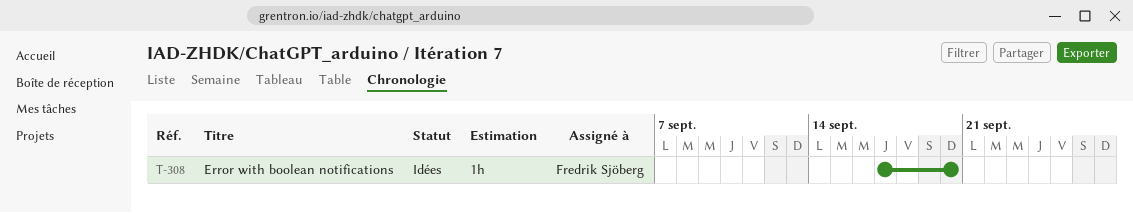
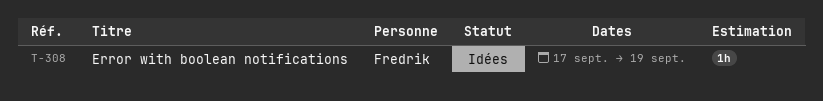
T-308, due: Sep 20 -> Sep 19

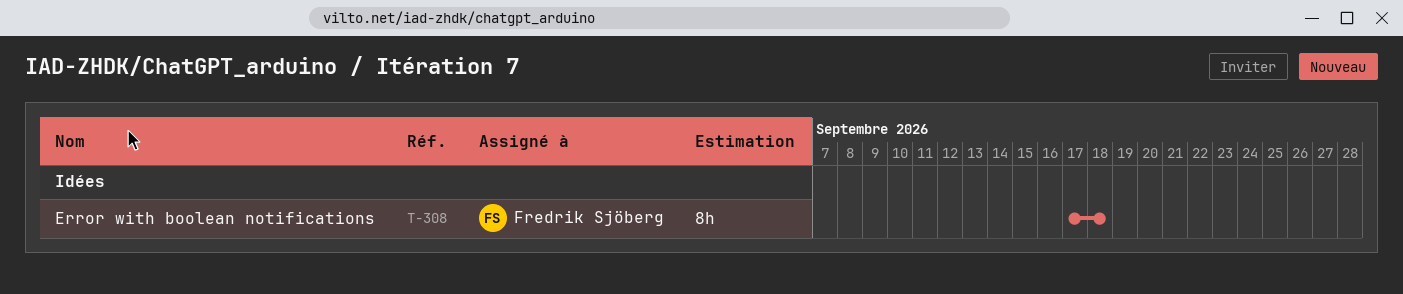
T-308, estimate: 1h -> 8h
T-308, due: Sep 19 -> Sep 18

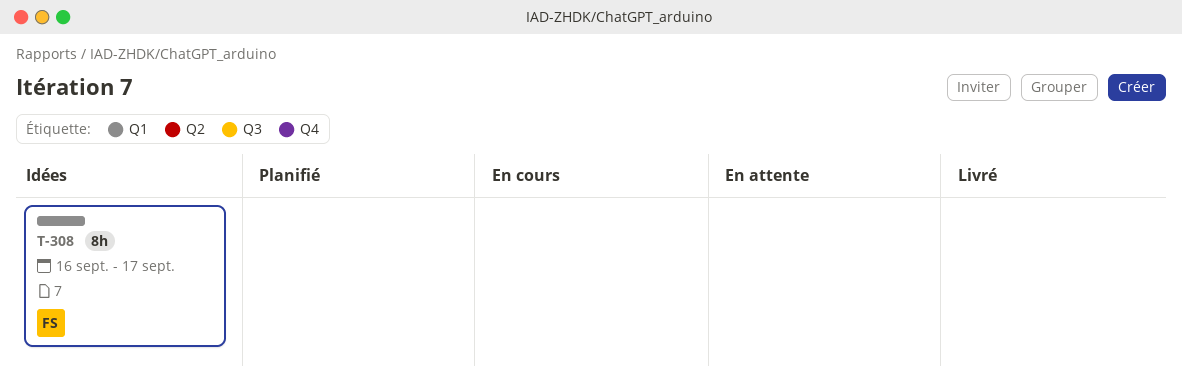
T-308, start: Sep 17 -> Sep 16
T-308, due: Sep 18 -> Sep 17

